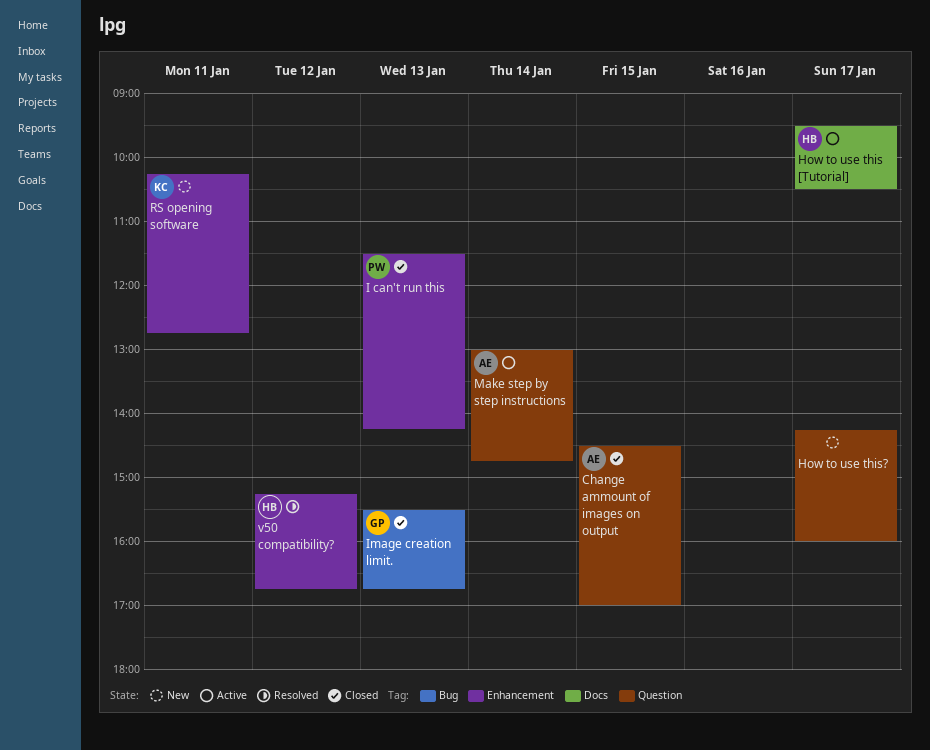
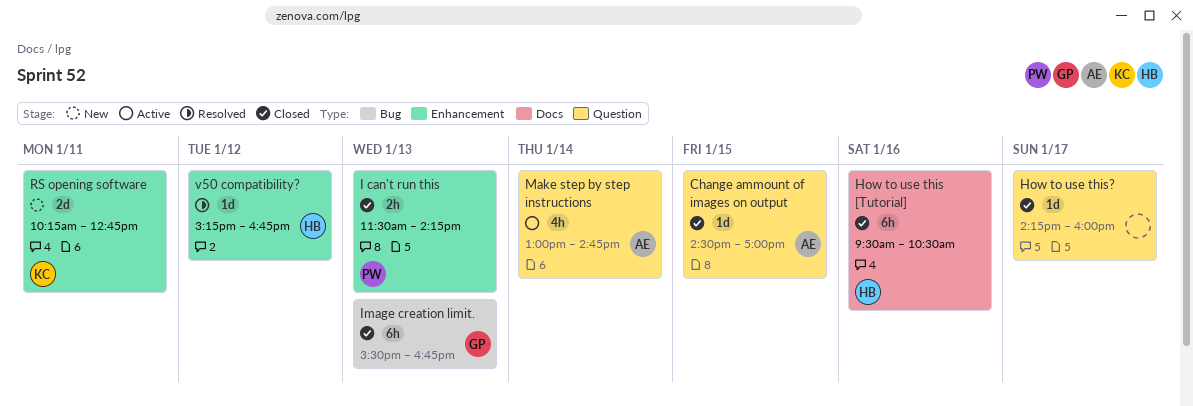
How to use this [Tutorial], status: Active -> Closed
How to use this [Tutorial], day: Jan 17 -> Jan 16
How to use this?, status: New -> Closed

